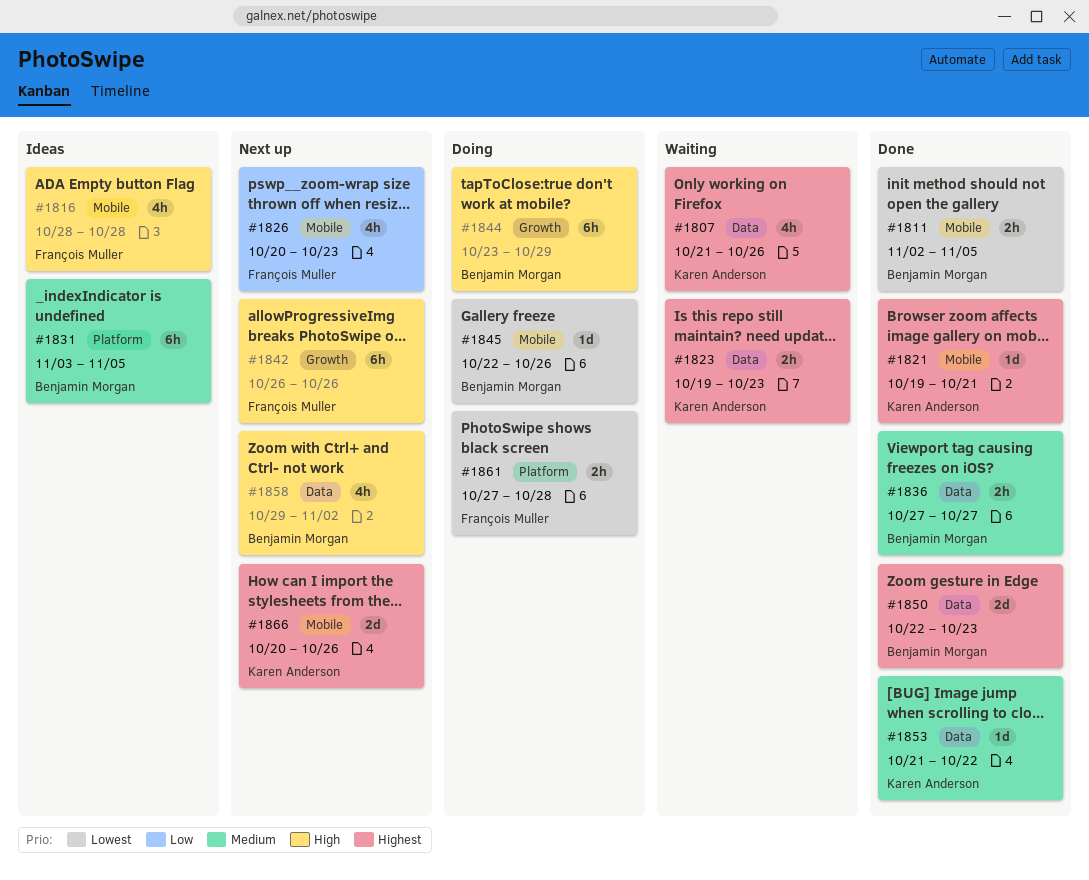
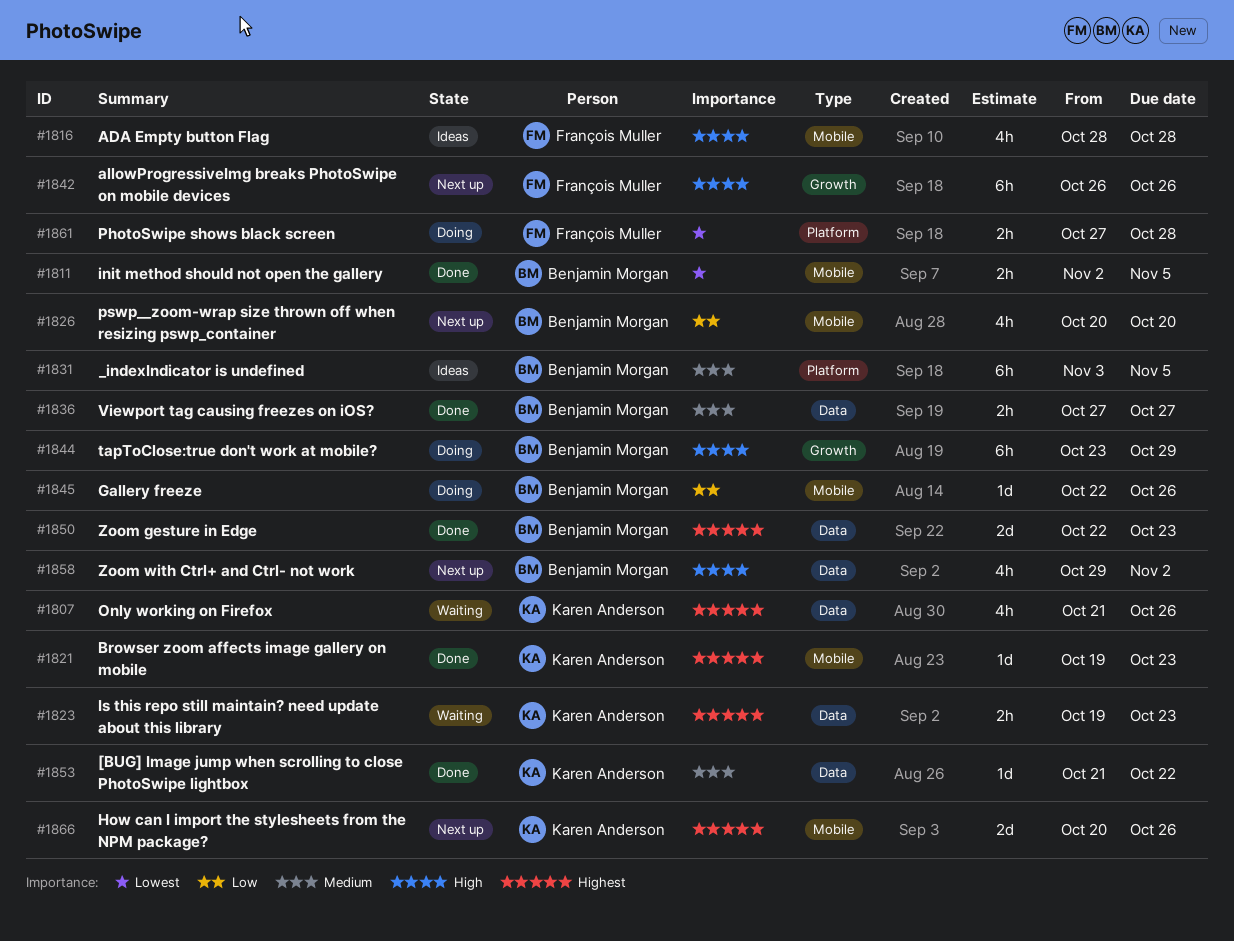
#1821, due: Oct 21 -> Oct 23
#1826, owner: François Muller -> Benjamin Morgan
#1826, due: Oct 23 -> Oct 20
#1845, priority: Lowest -> Low

